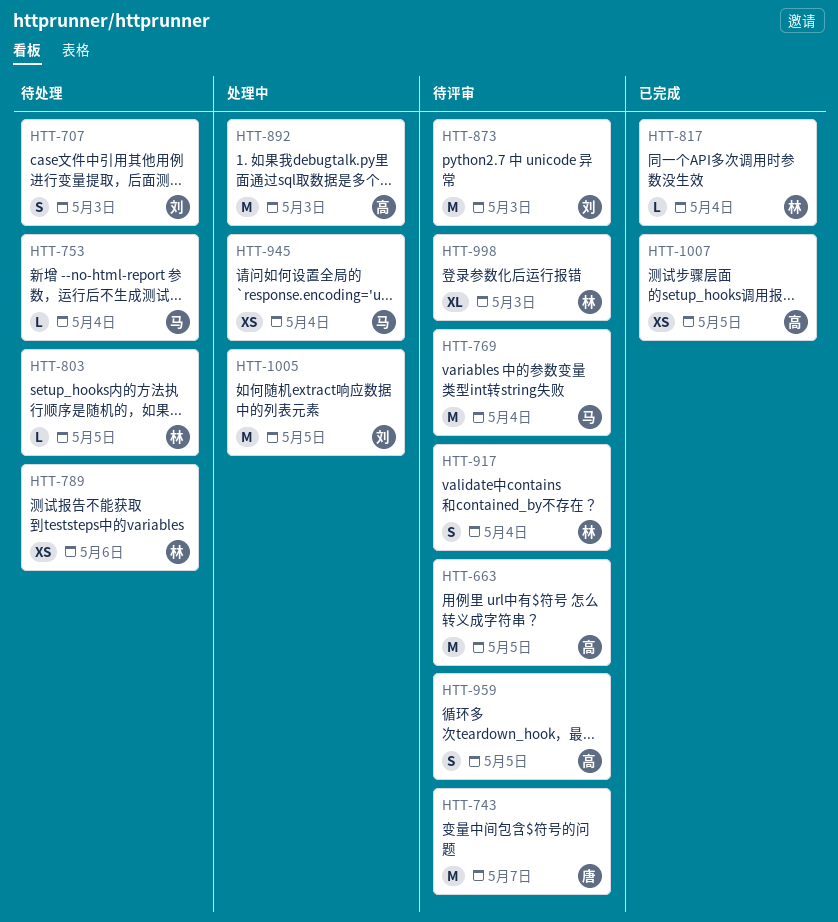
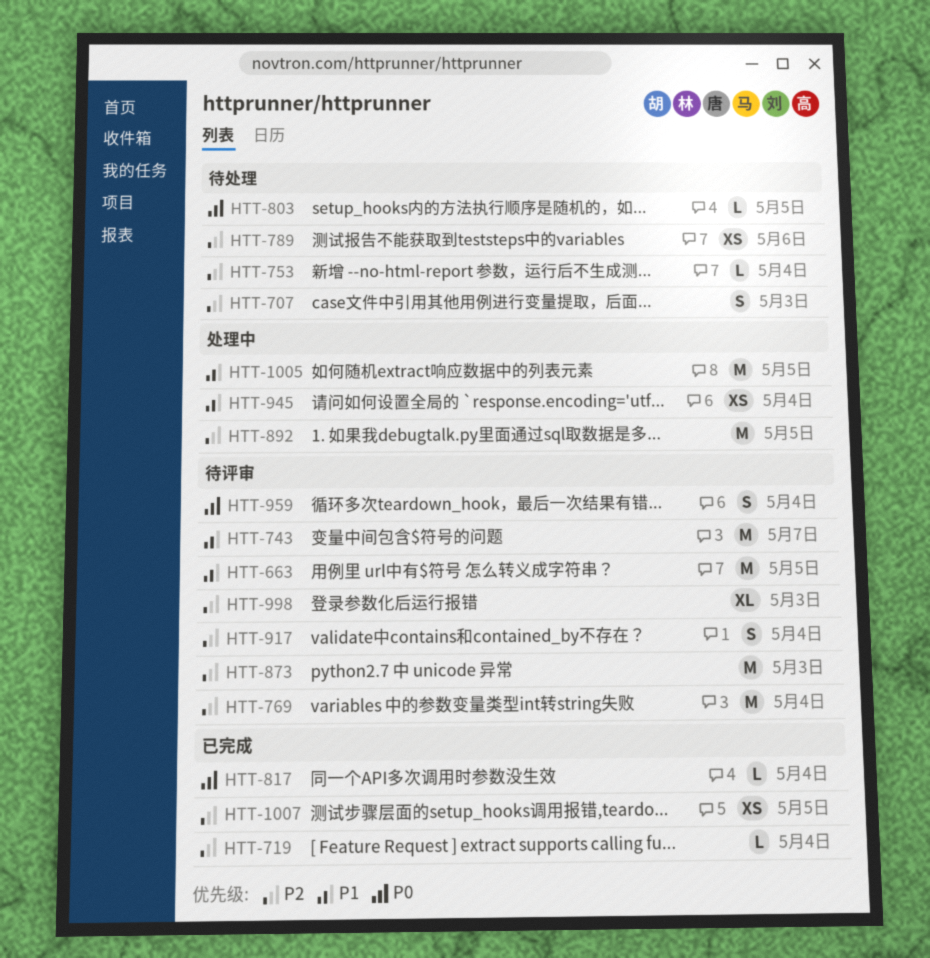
HTT-719: none -> present
HTT-892, due: May 3 -> May 5
HTT-959, due: May 5 -> May 4

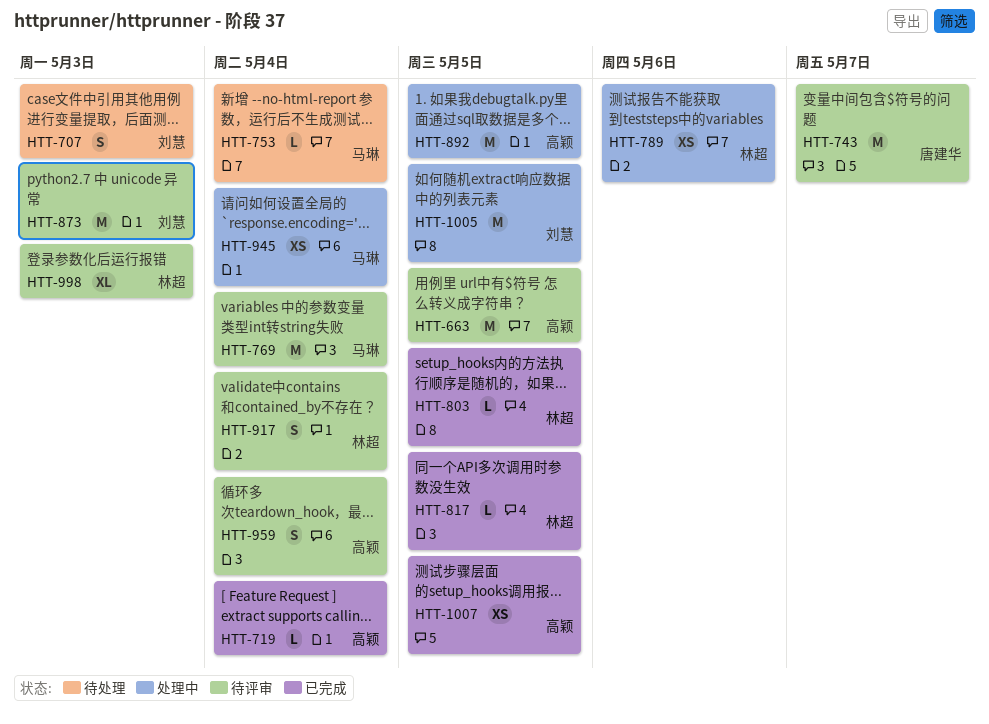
HTT-789, status: 待处理 -> 处理中
HTT-803, status: 待处理 -> 已完成
HTT-817, due: May 4 -> May 5

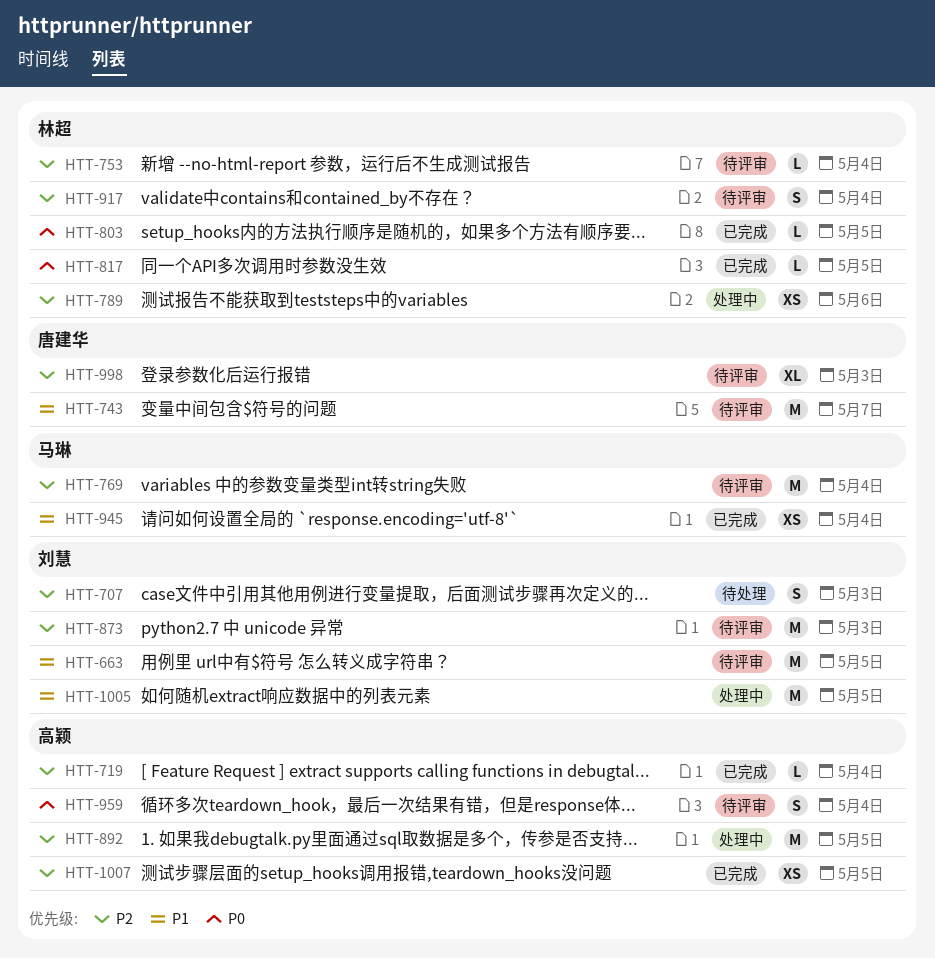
HTT-663, owner: 高颖 -> 刘慧
HTT-753, status: 待处理 -> 待评审
HTT-753, owner: 马琳 -> 林超
HTT-945, status: 处理中 -> 已完成
HTT-998, owner: 林超 -> 唐建华

